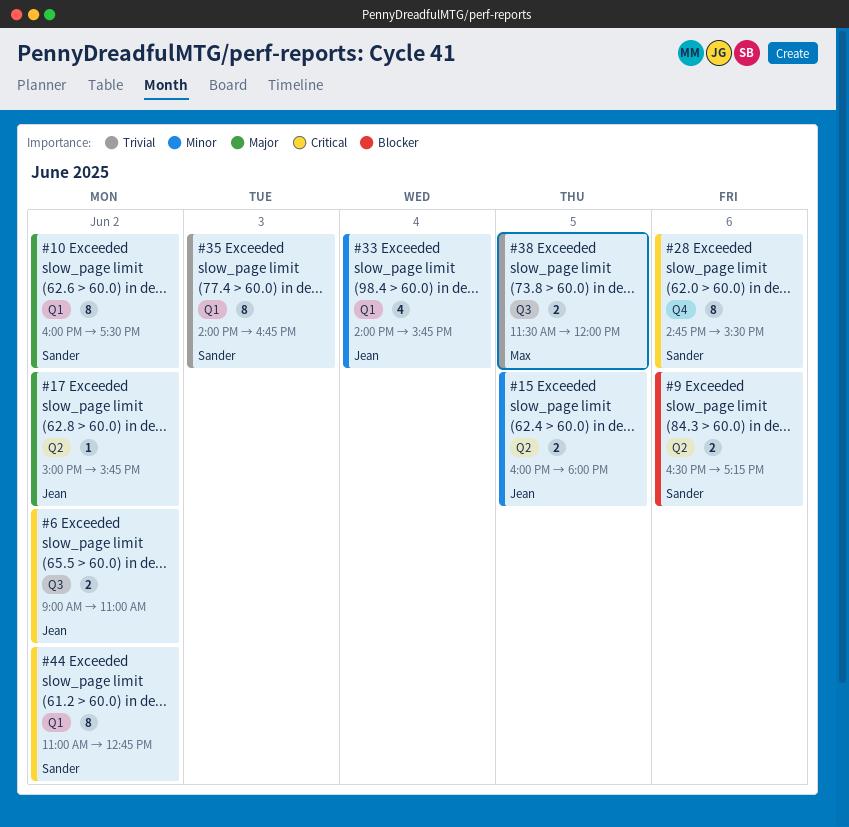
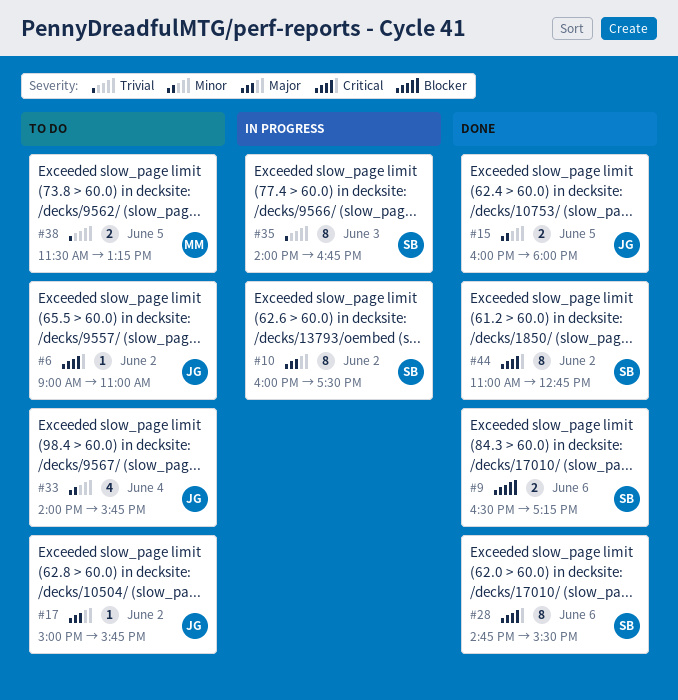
#6, estimate: 2 -> 1
#38, ends: 12:00 -> 13:15

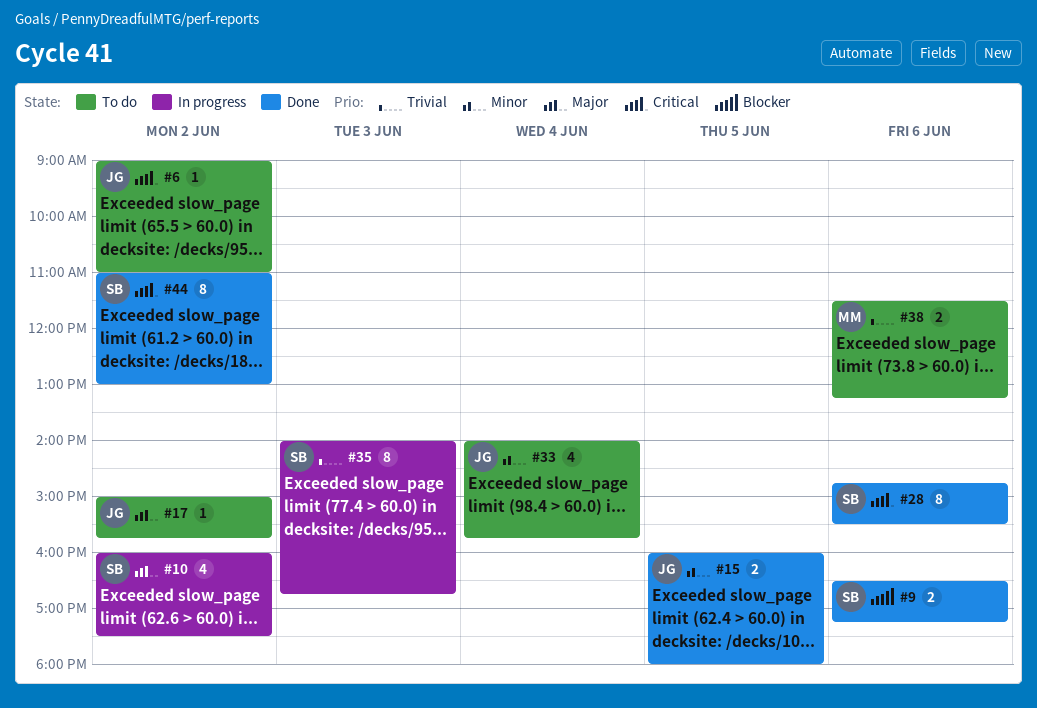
#10, estimate: 8 -> 4
#38, day: Jun 5 -> Jun 6
#44, ends: 12:45 -> 13:00

